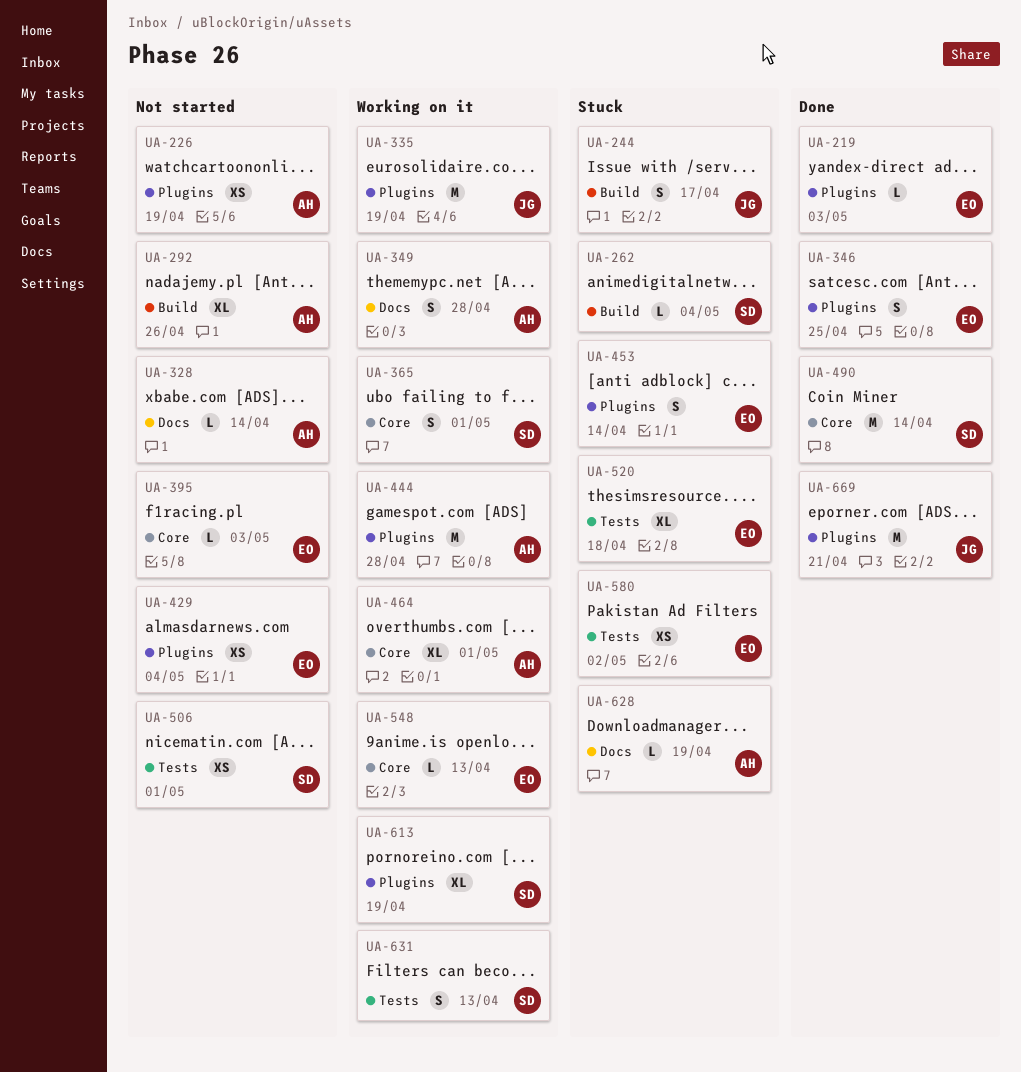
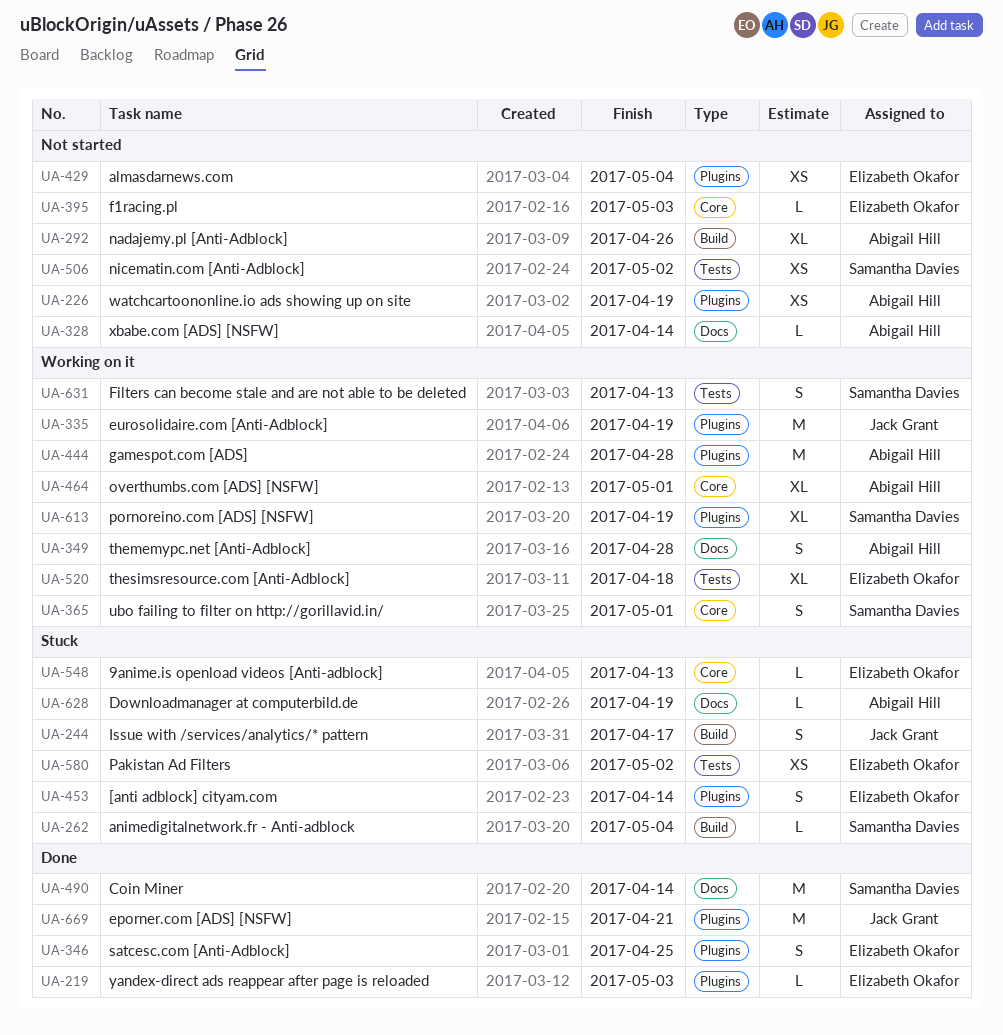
UA-490, label: Core -> Docs
UA-506, due: May 1 -> May 2
UA-520, status: Stuck -> Working on it
UA-548, status: Working on it -> Stuck

